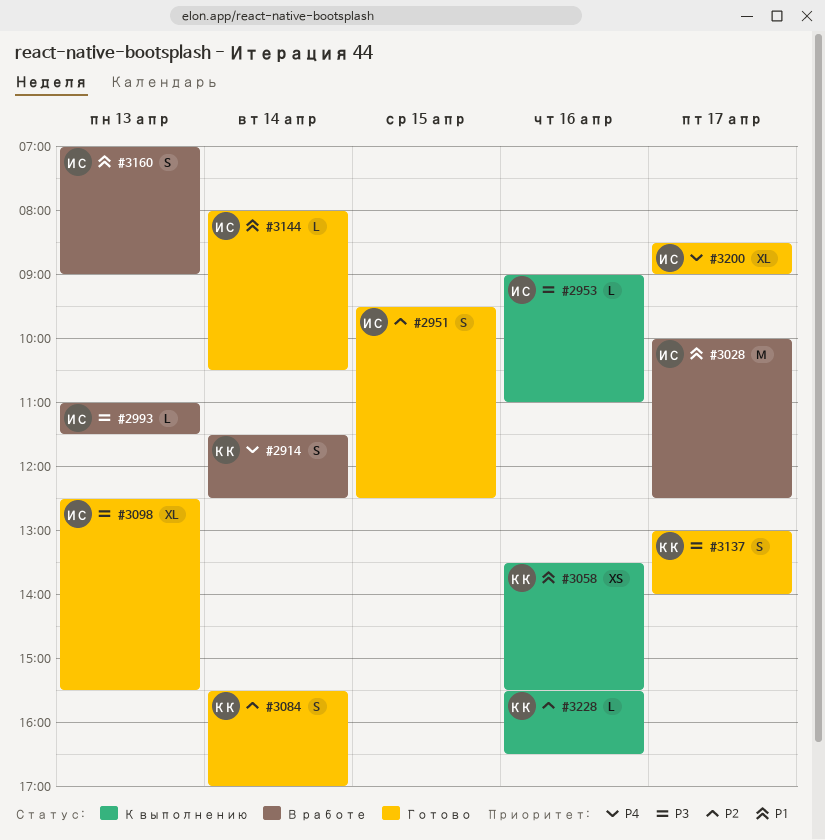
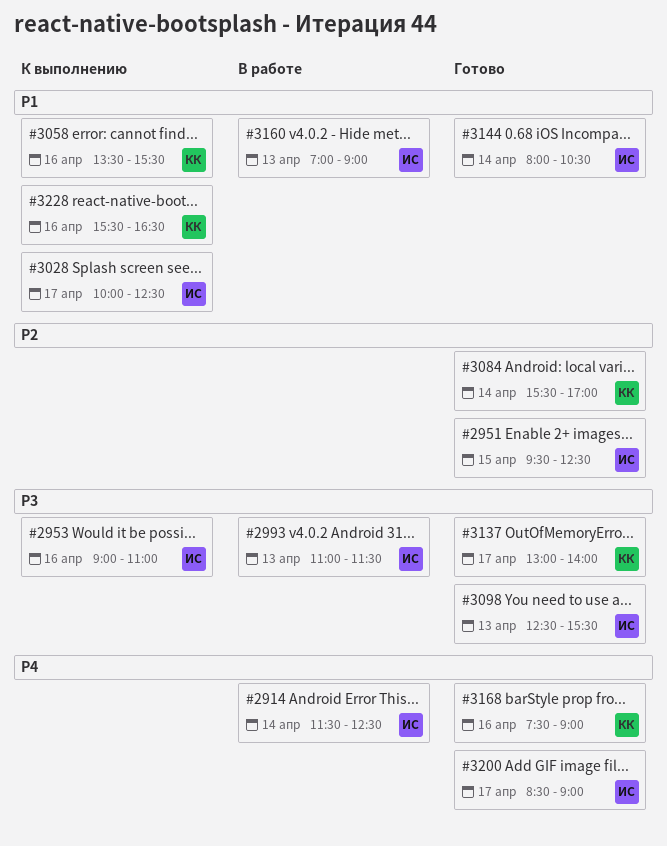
#2914, owner: КК -> ИС
#3028, status: В работе -> К выполнению
#3168: none -> present
#3228, priority: P2 -> P1

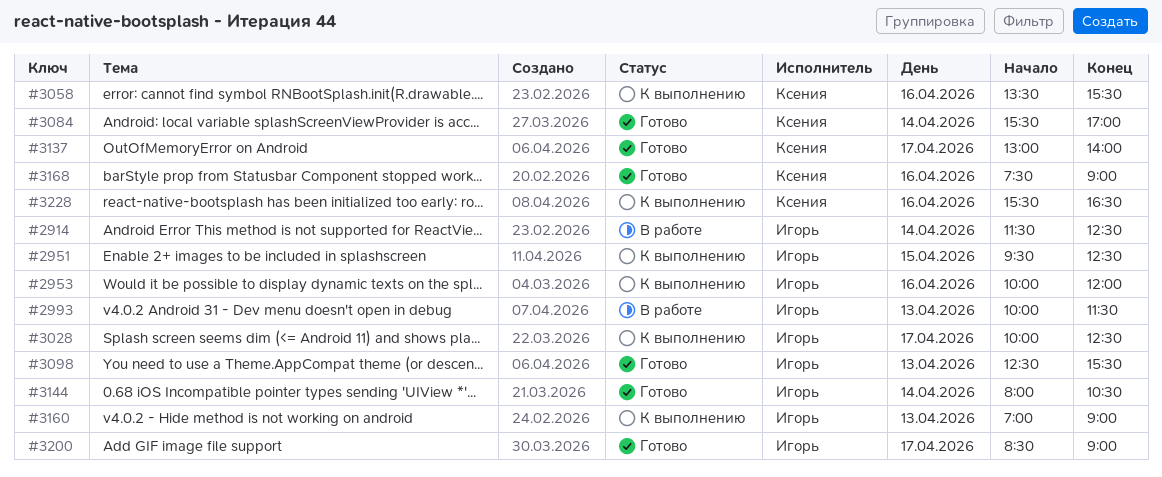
#2951, status: Готово -> К выполнению
#2953, begins: 09:00 -> 10:00
#2953, ends: 11:00 -> 12:00
#2993, begins: 11:00 -> 10:00
#3160, status: В работе -> К выполнению

